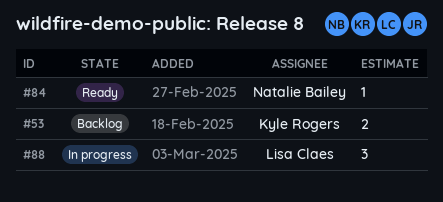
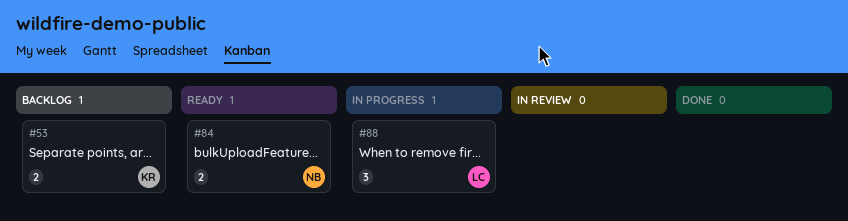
#84, estimate: 1 -> 2

